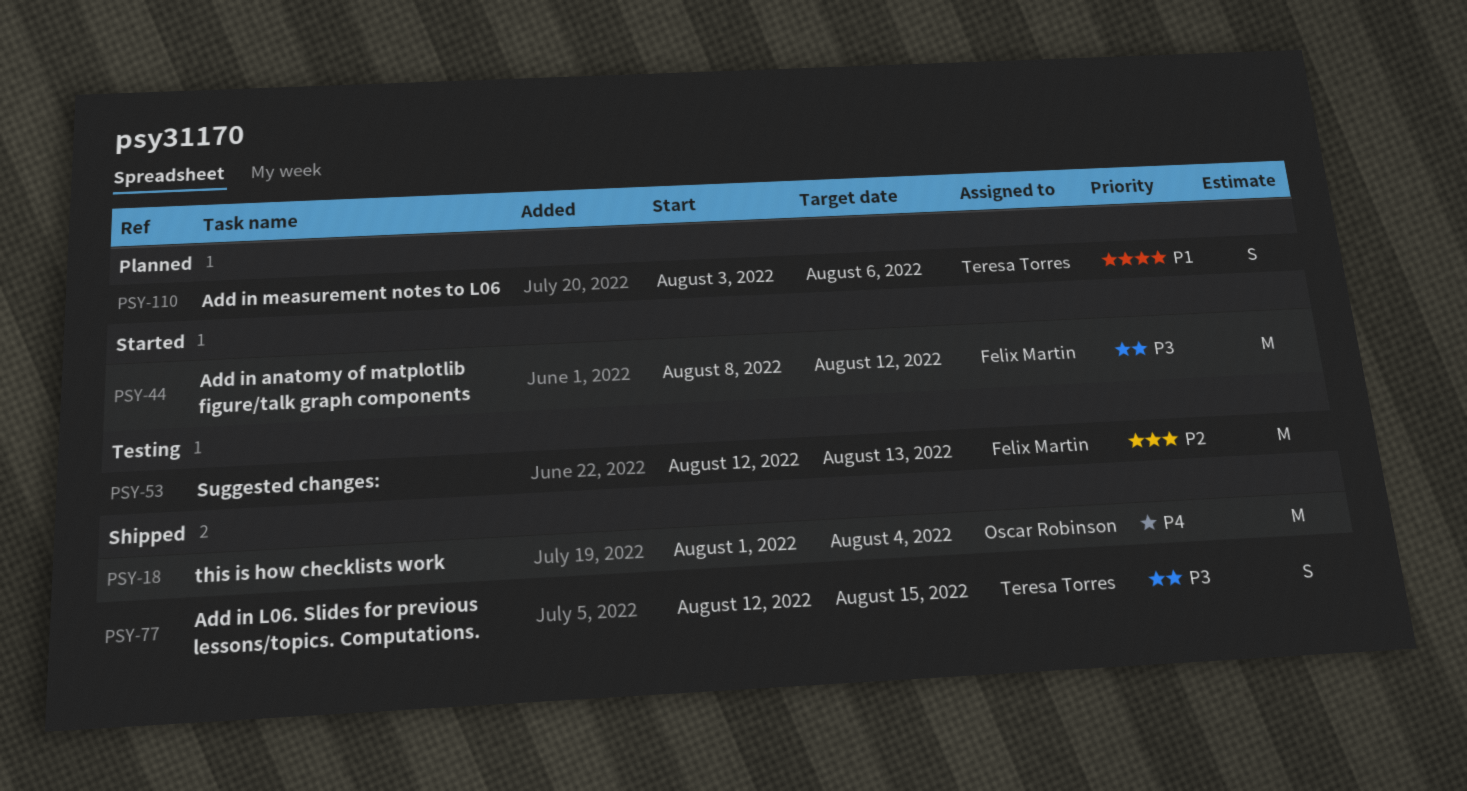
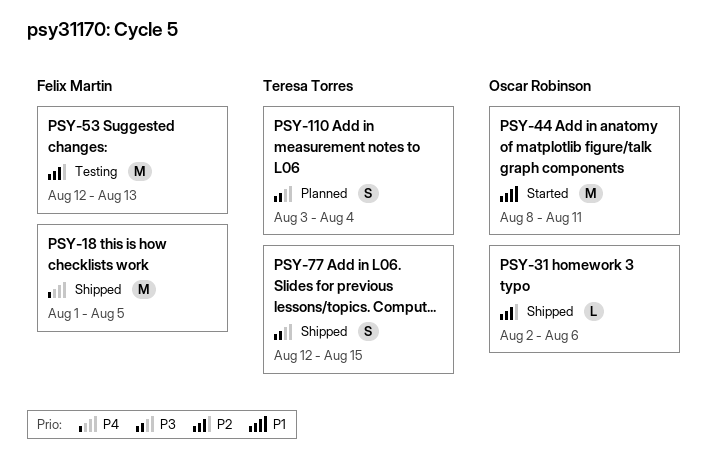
PSY-18, owner: Oscar Robinson -> Felix Martin
PSY-18, due: Aug 4 -> Aug 5
PSY-31: none -> present
PSY-44, owner: Felix Martin -> Oscar Robinson
PSY-44, priority: P3 -> P1
PSY-44, due: Aug 12 -> Aug 11
PSY-110, priority: P1 -> P3
PSY-110, due: Aug 6 -> Aug 4

